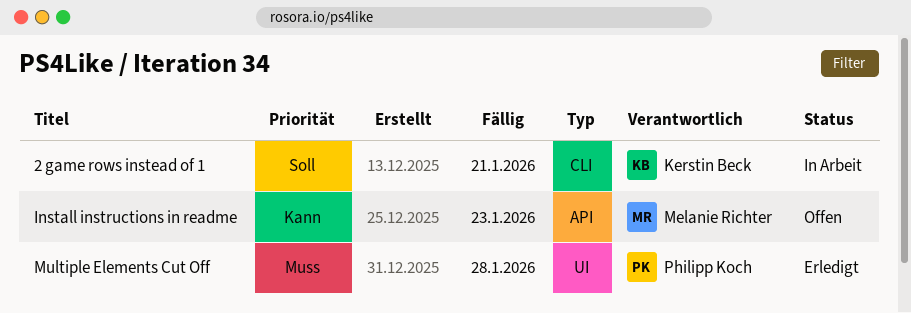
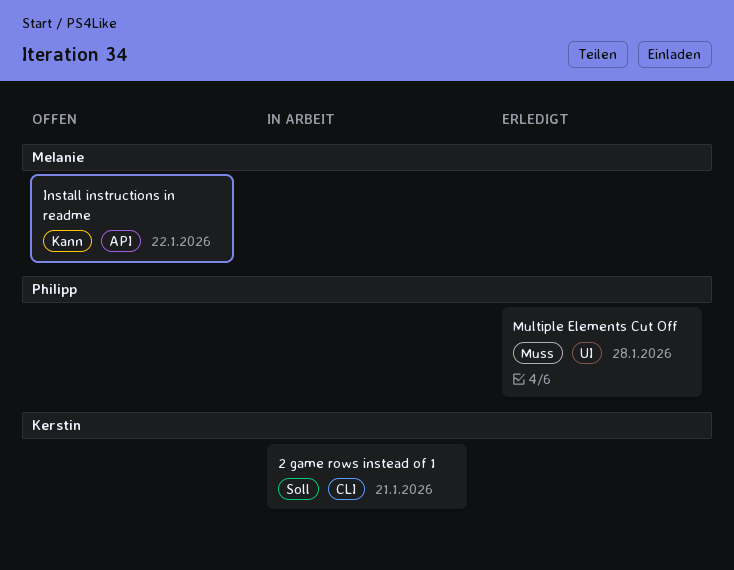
Install instructions in readme, due: Jan 23 -> Jan 22

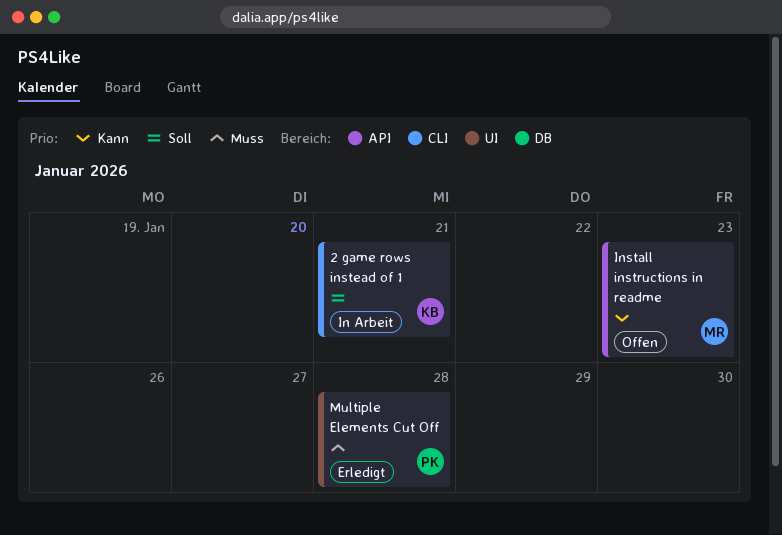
Install instructions in readme, due: Jan 22 -> Jan 23

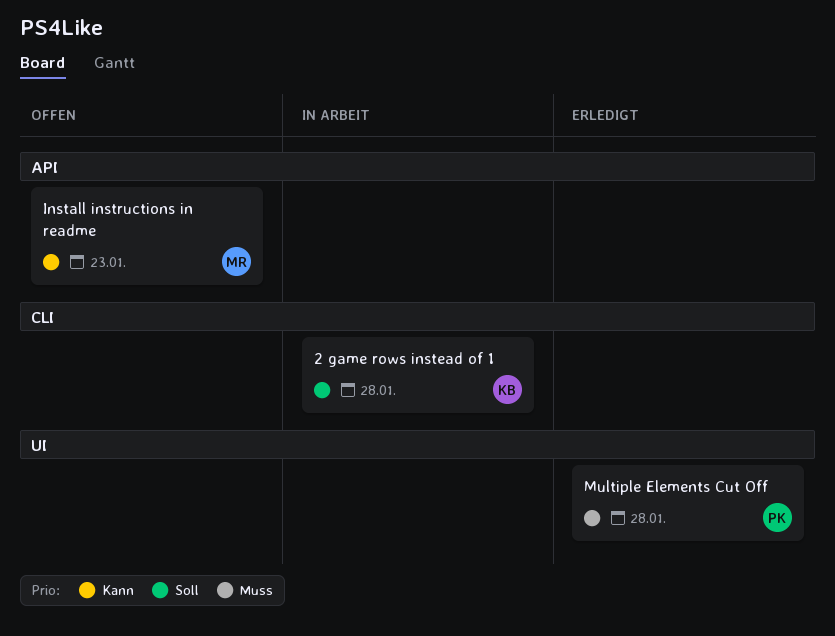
2 game rows instead of 1, due: Jan 21 -> Jan 28

